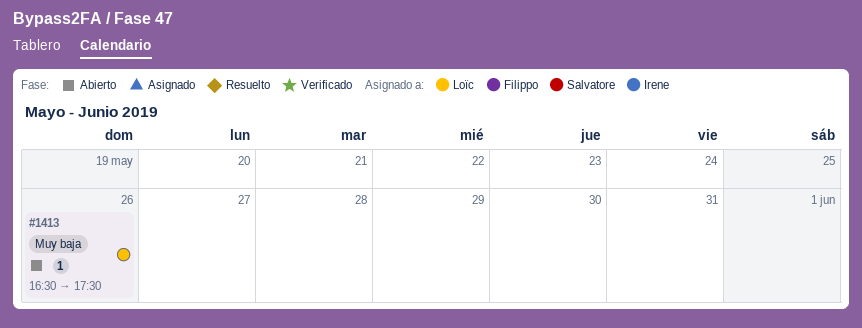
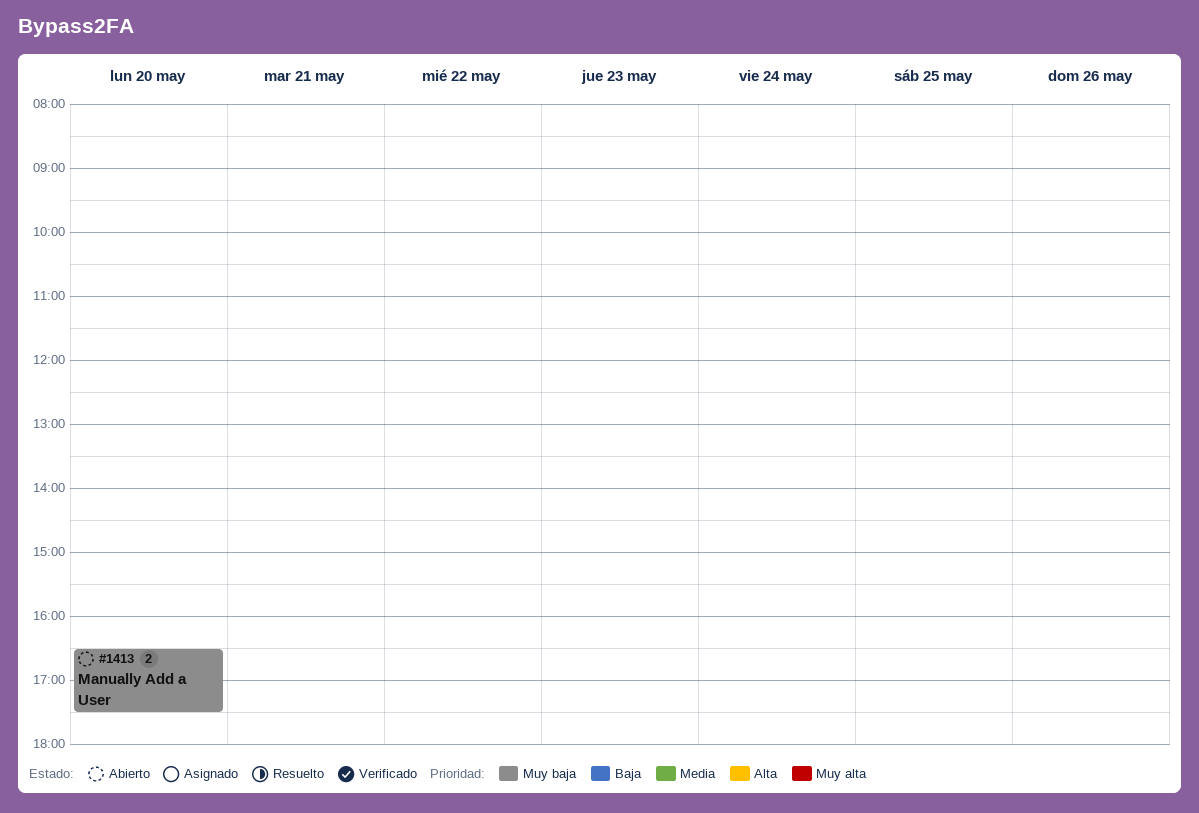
#1413, estimate: 1 -> 2
#1413, day: May 26 -> May 20

